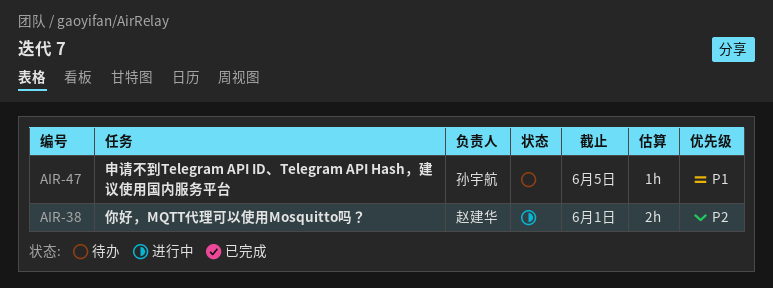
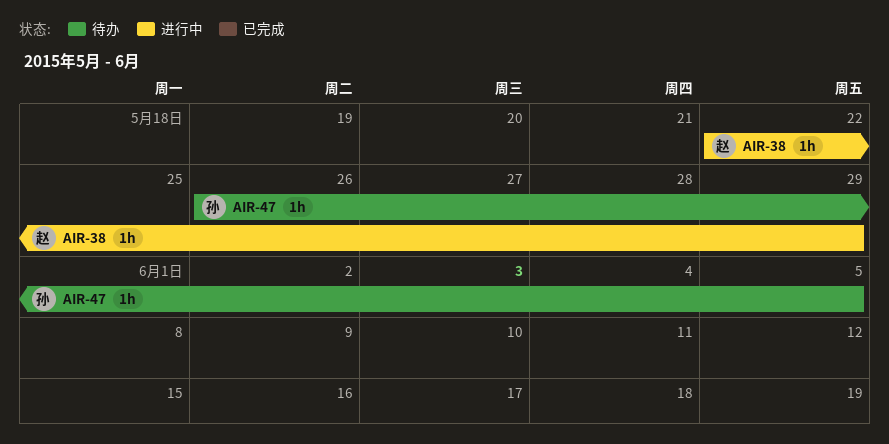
AIR-38, estimate: 2h -> 1h
AIR-38, due: Jun 1 -> May 29

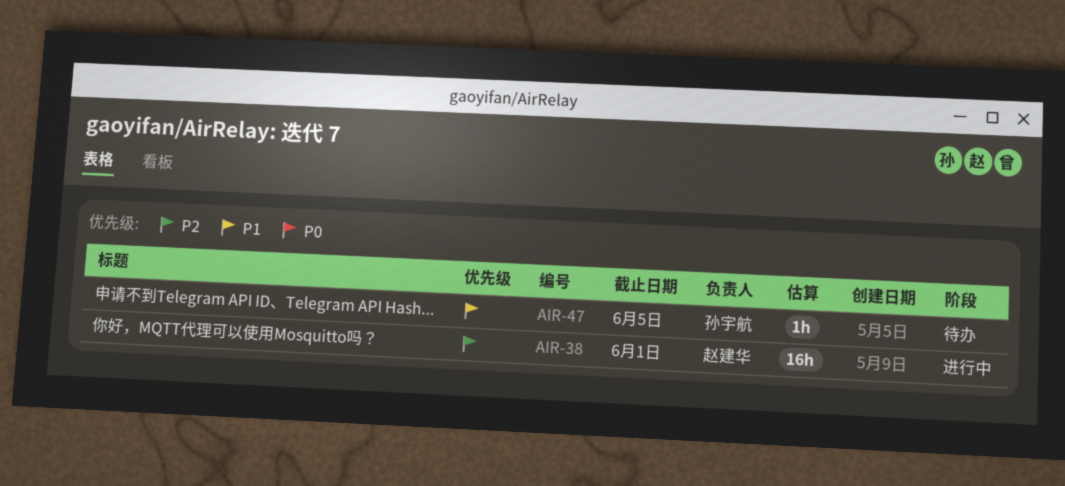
AIR-38, estimate: 1h -> 16h
AIR-38, due: May 29 -> Jun 1

